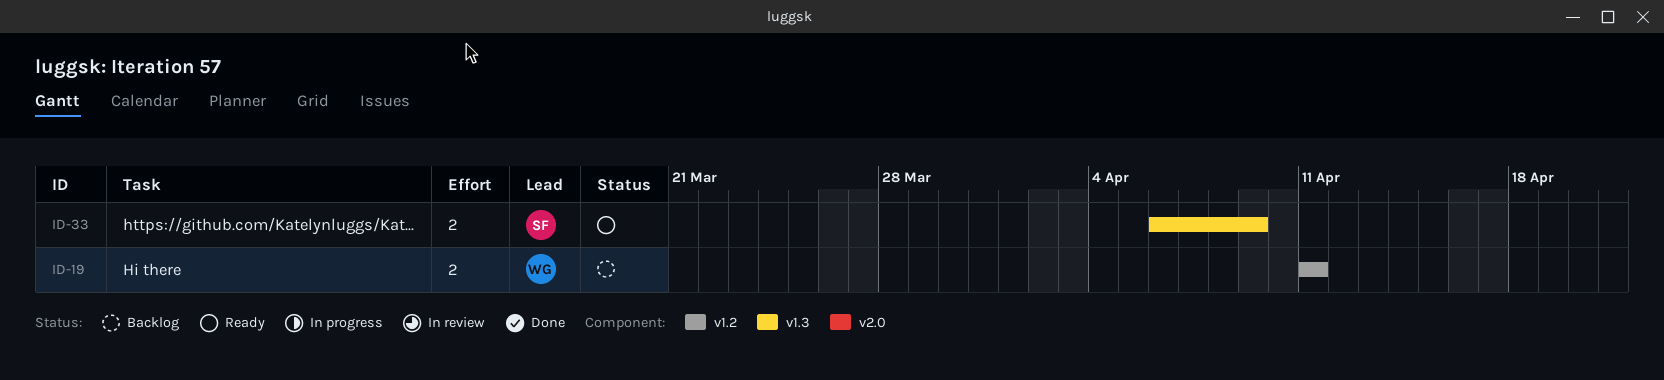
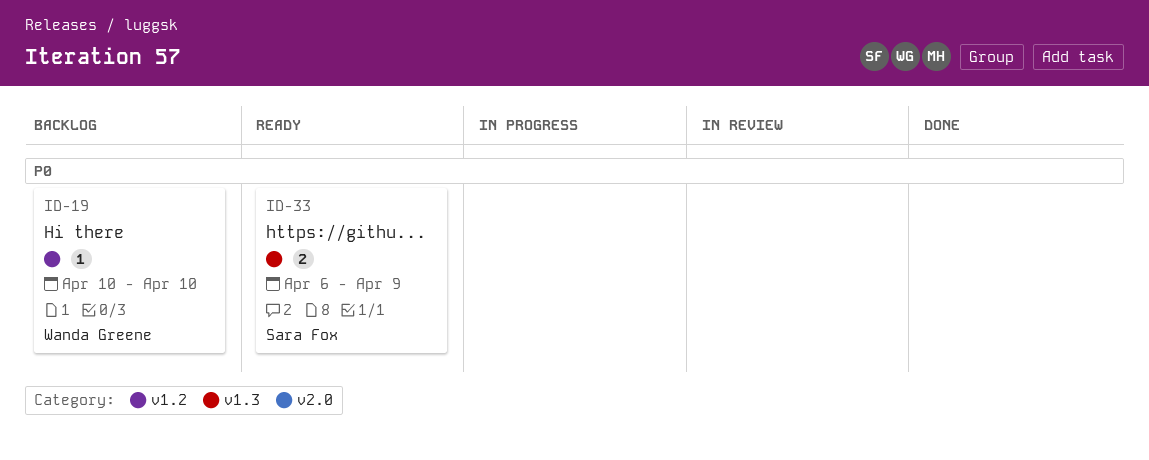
ID-19, estimate: 2 -> 1
ID-19, start: Apr 11 -> Apr 10
ID-19, due: Apr 11 -> Apr 10

